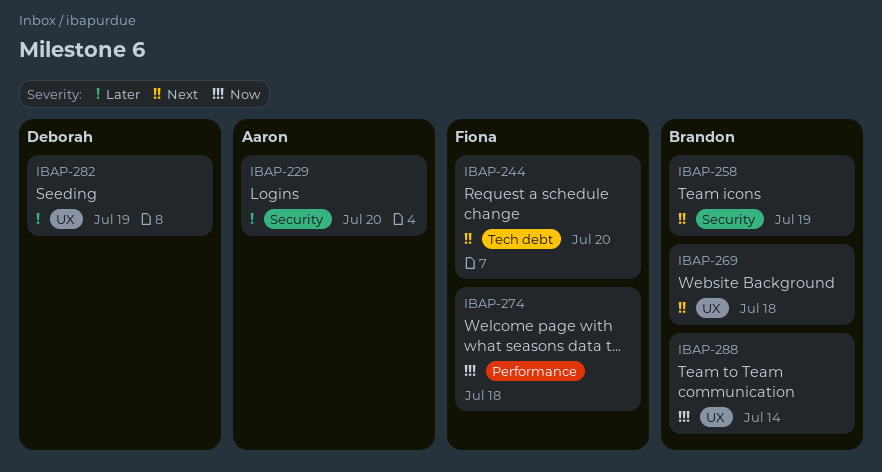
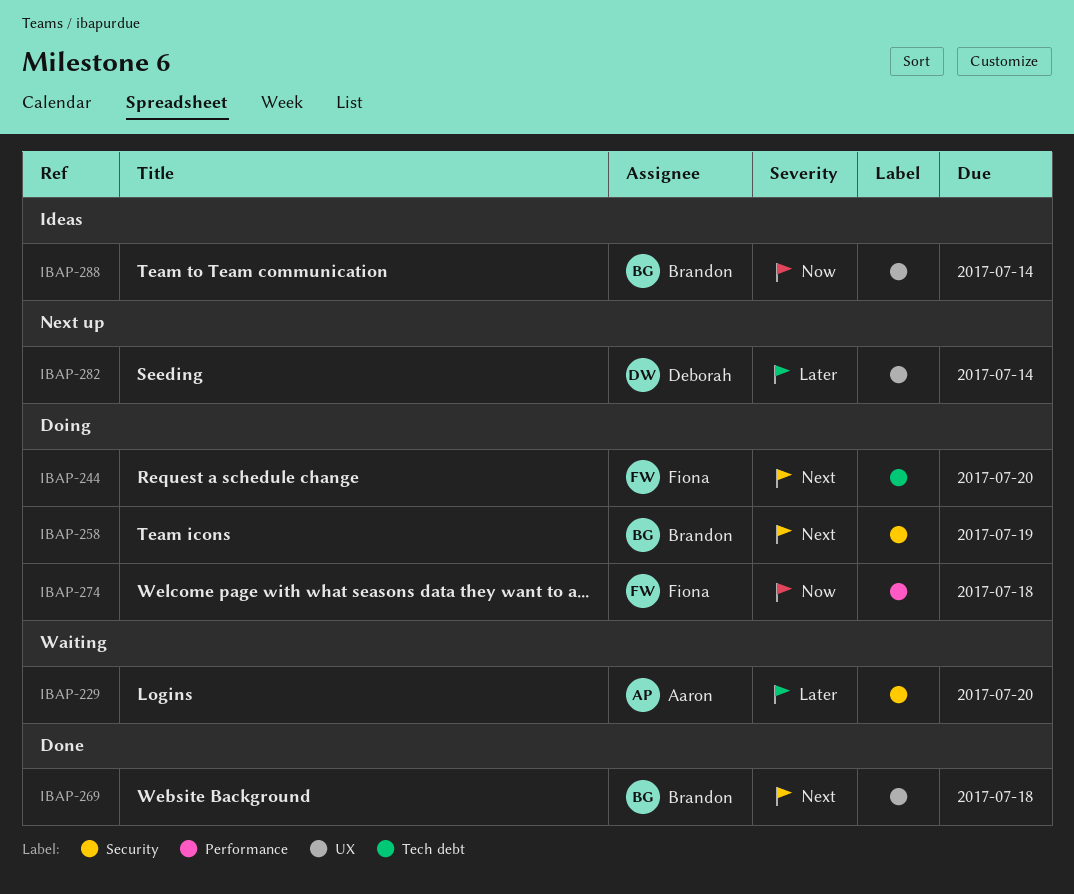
IBAP-282, due: Jul 19 -> Jul 14

